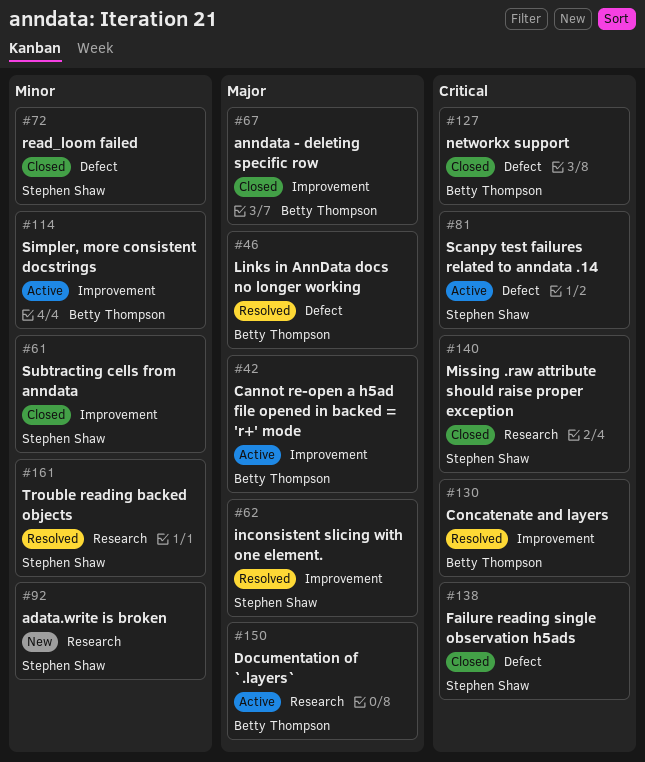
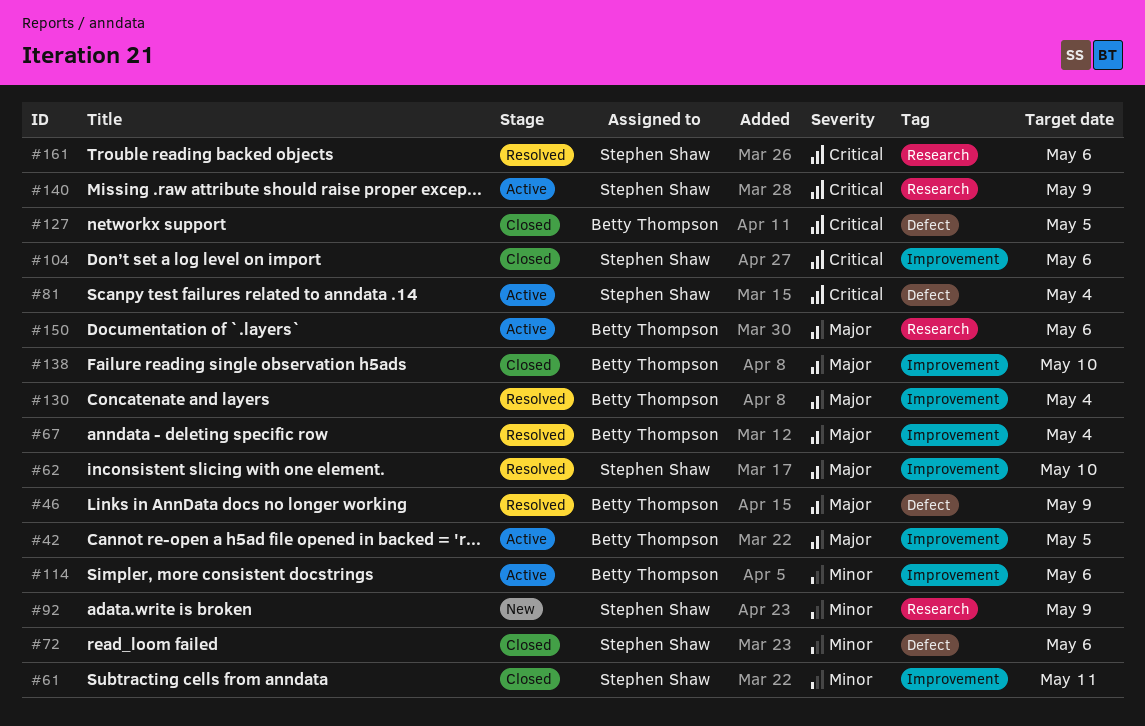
#67, status: Closed -> Resolved
#104: none -> present
#130, priority: Critical -> Major
#138, owner: Stephen Shaw -> Betty Thompson
#138, priority: Critical -> Major
#138, label: Defect -> Improvement
#140, status: Closed -> Active
#161, priority: Minor -> Critical

